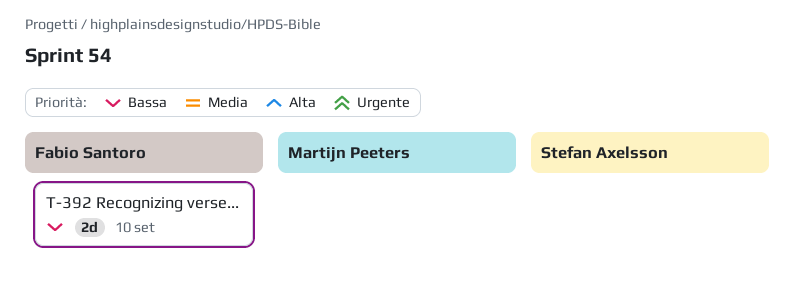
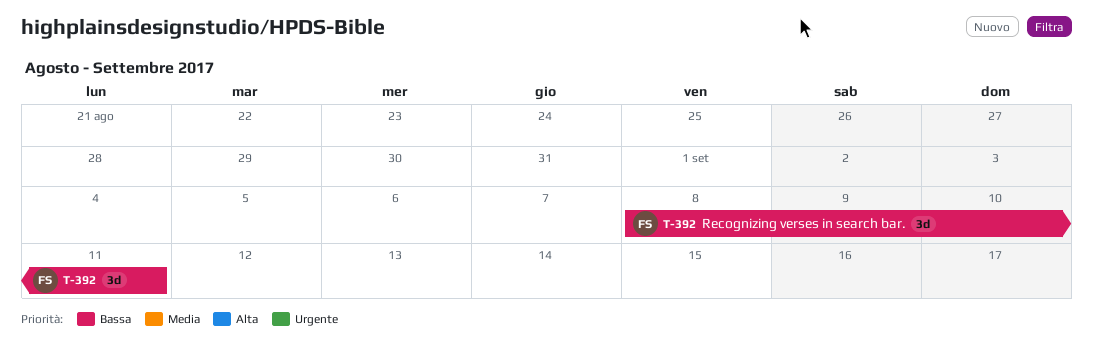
T-392, estimate: 2d -> 3d
T-392, due: Sep 10 -> Sep 11

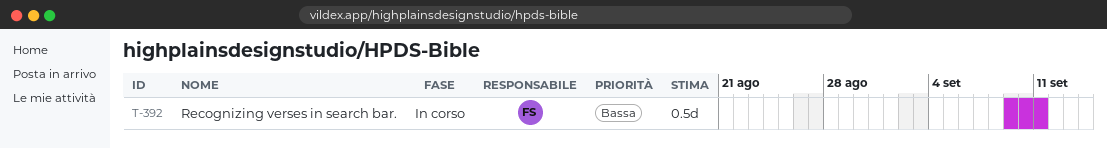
T-392, estimate: 3d -> 0.5d
T-392, start: Sep 8 -> Sep 9

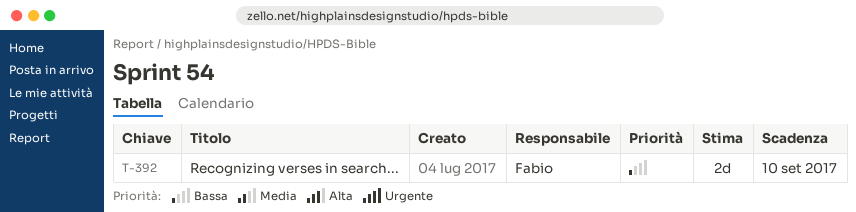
T-392, estimate: 0.5d -> 2d
T-392, due: Sep 11 -> Sep 10

